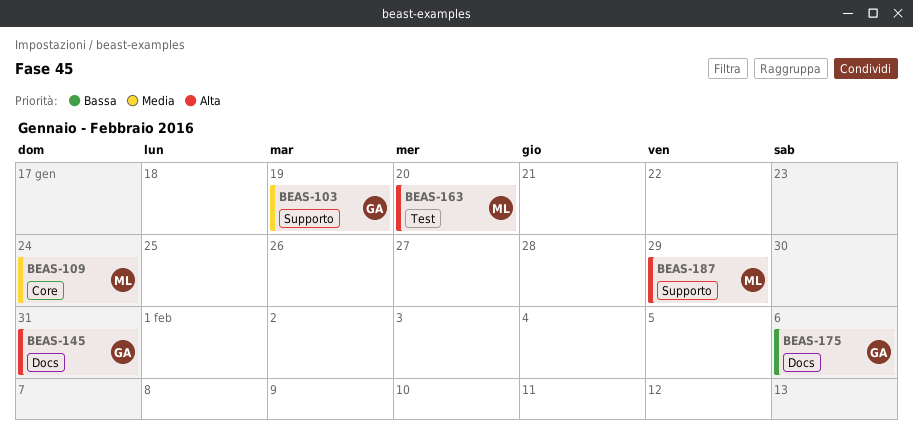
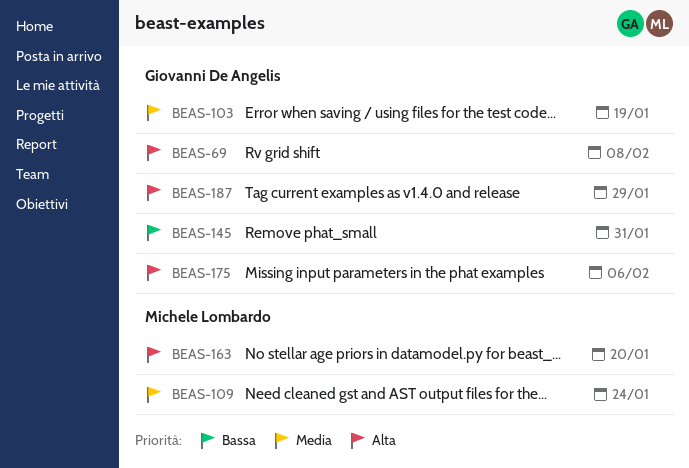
BEAS-69: none -> present
BEAS-145, priority: Alta -> Bassa
BEAS-175, priority: Bassa -> Alta
BEAS-187, owner: Michele Lombardo -> Giovanni De Angelis

